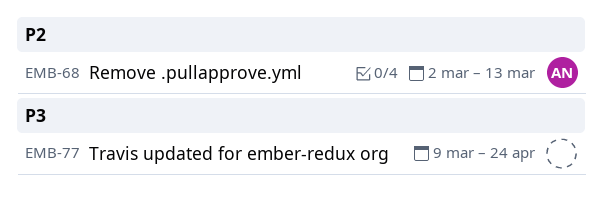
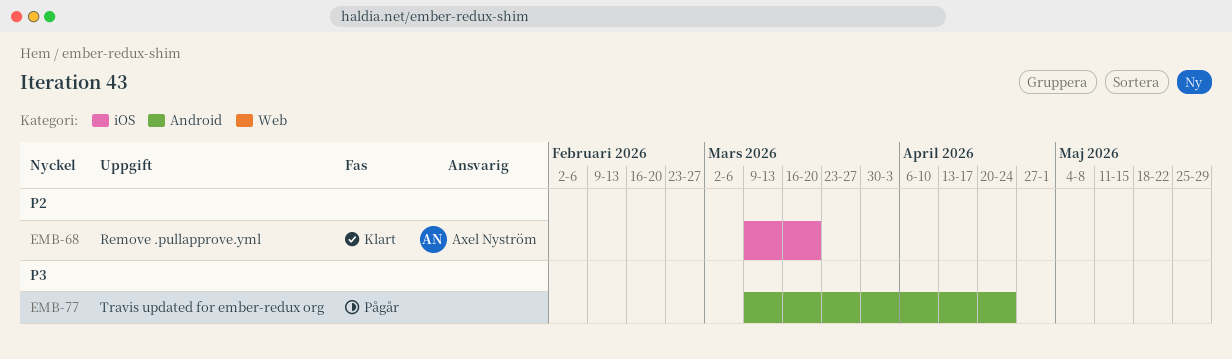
EMB-68, start: Mar 2 -> Mar 9
EMB-68, due: Mar 13 -> Mar 20

